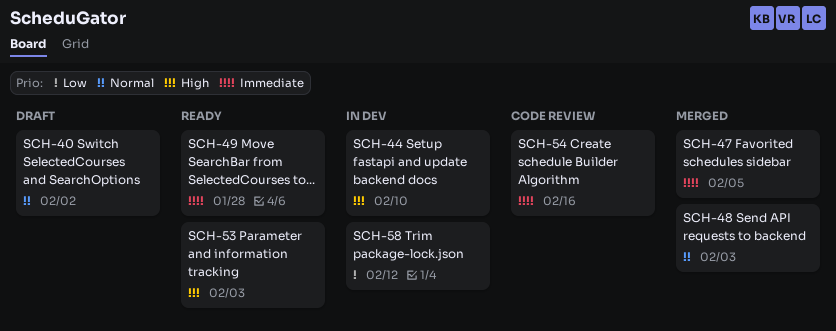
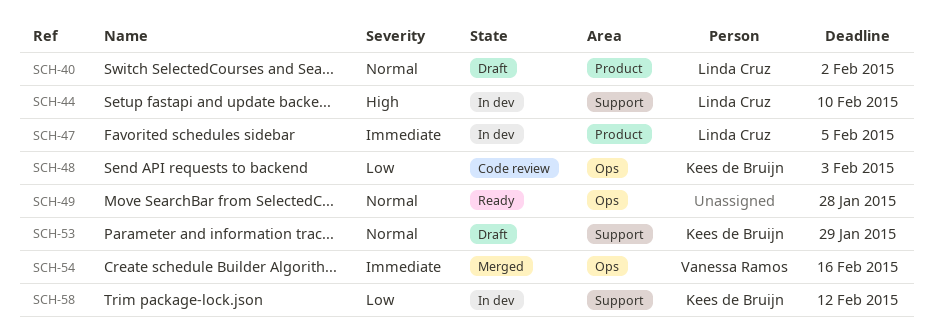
SCH-47, status: Merged -> In dev
SCH-48, status: Merged -> Code review
SCH-48, priority: Normal -> Low
SCH-49, priority: Immediate -> Normal
SCH-53, status: Ready -> Draft
SCH-53, priority: High -> Normal
SCH-53, due: Feb 3 -> Jan 29
SCH-54, status: Code review -> Merged

